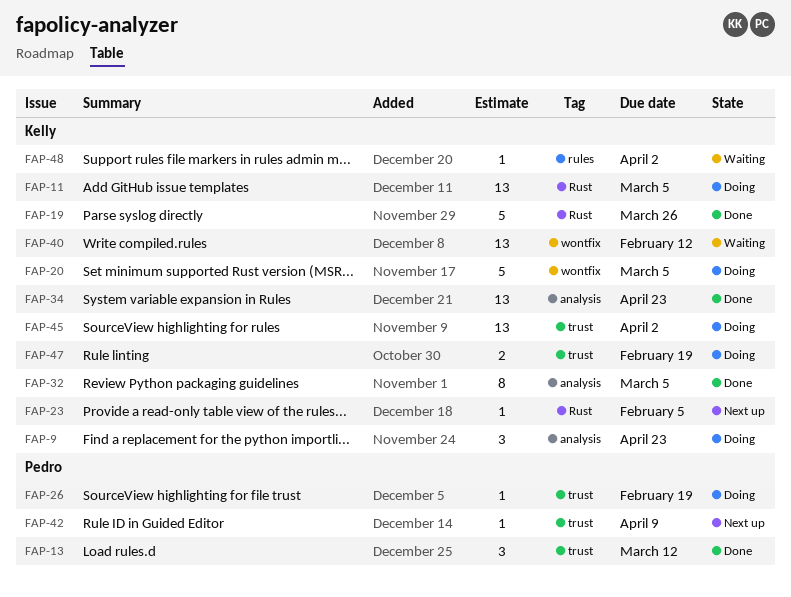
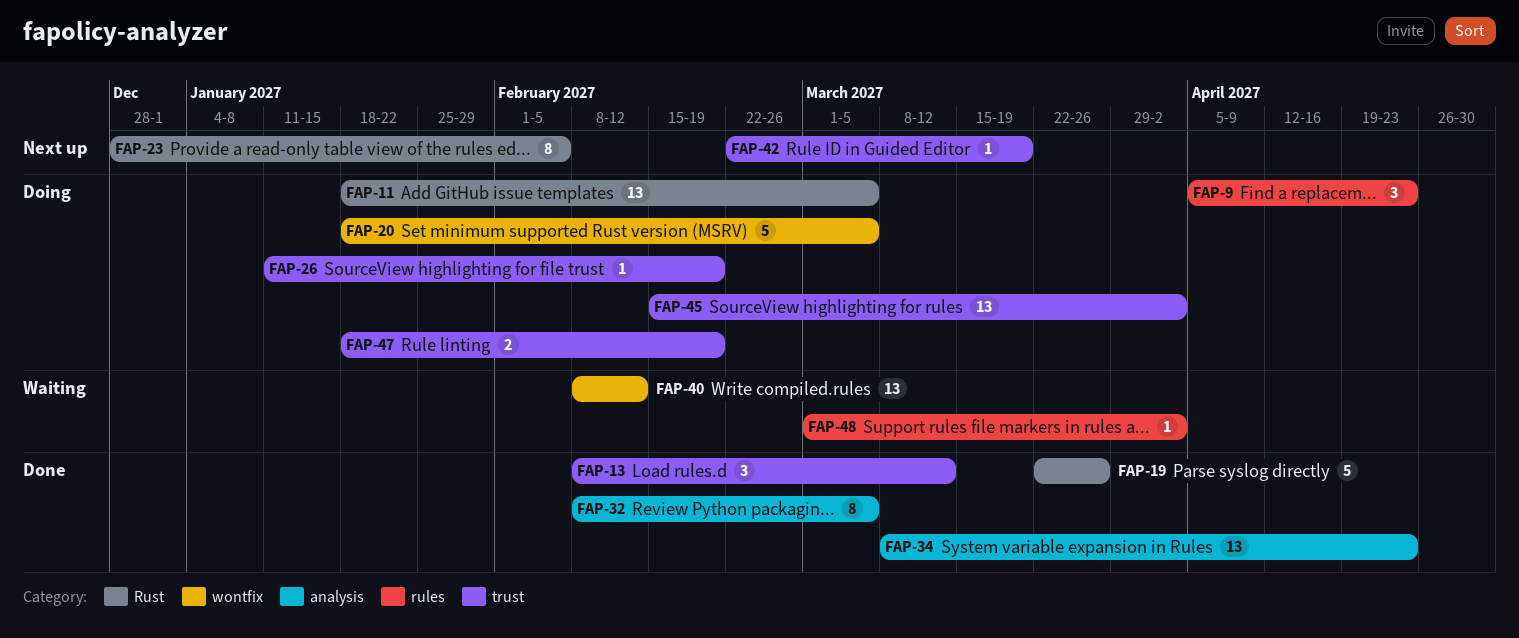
FAP-9, label: analysis -> rules
FAP-23, estimate: 1 -> 8
FAP-42, due: Apr 9 -> Mar 19

